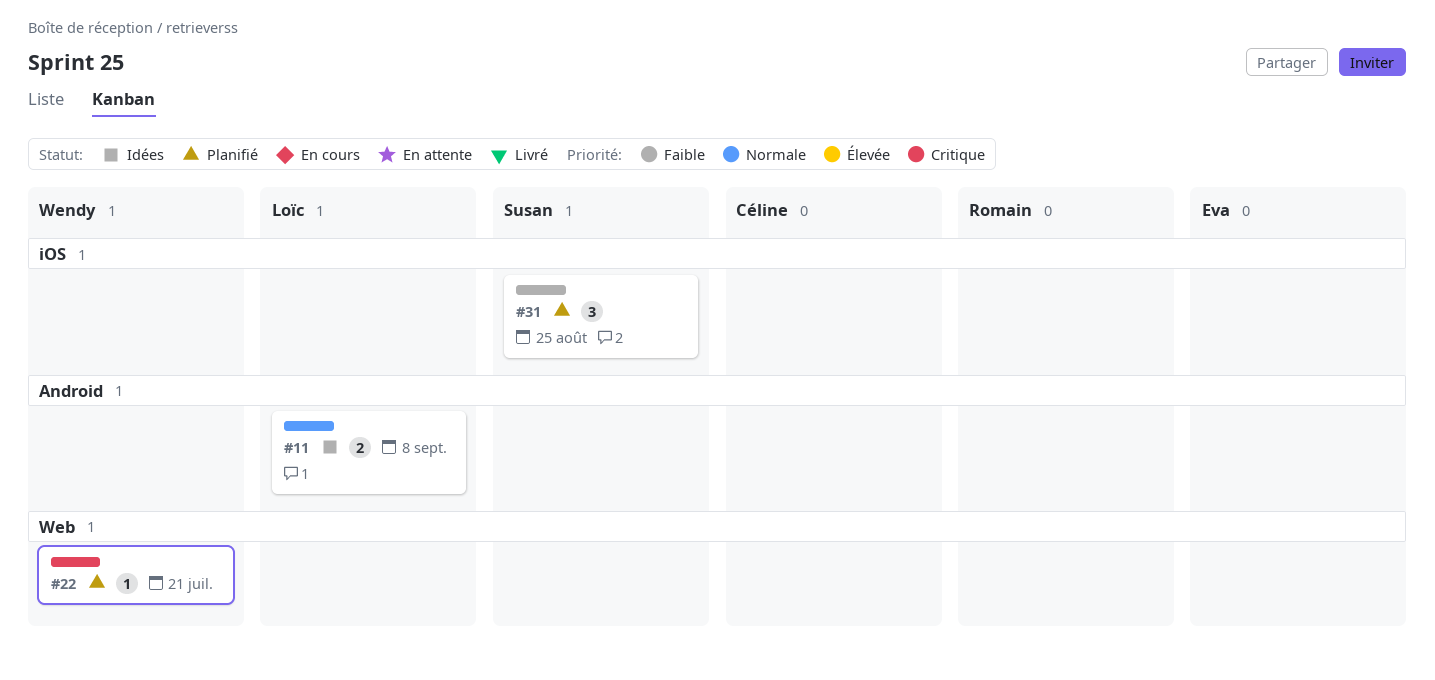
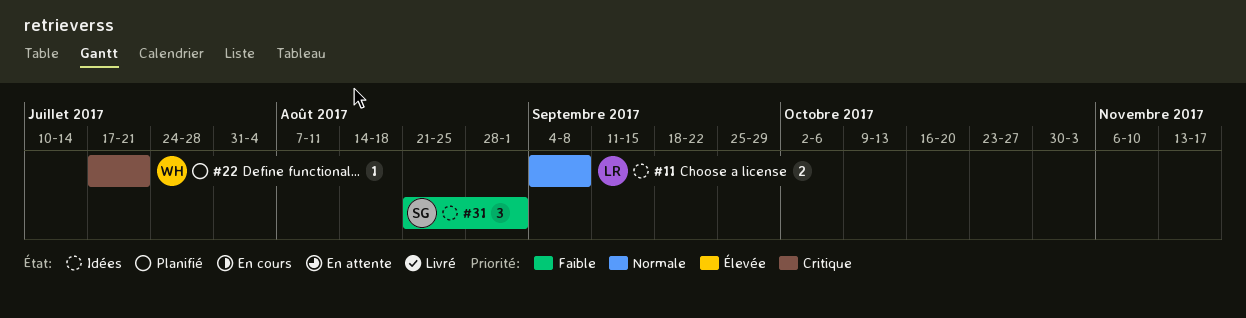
#31, status: Planifié -> Idées
#31, due: Aug 25 -> Sep 1

